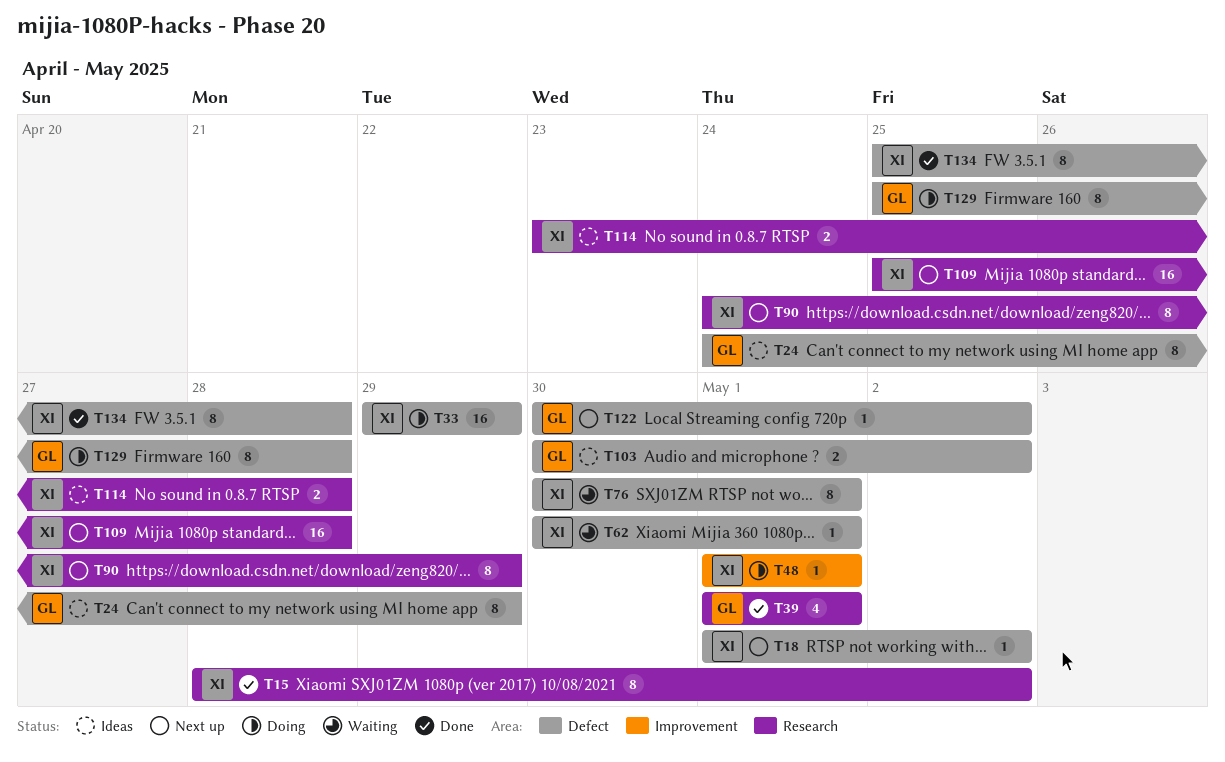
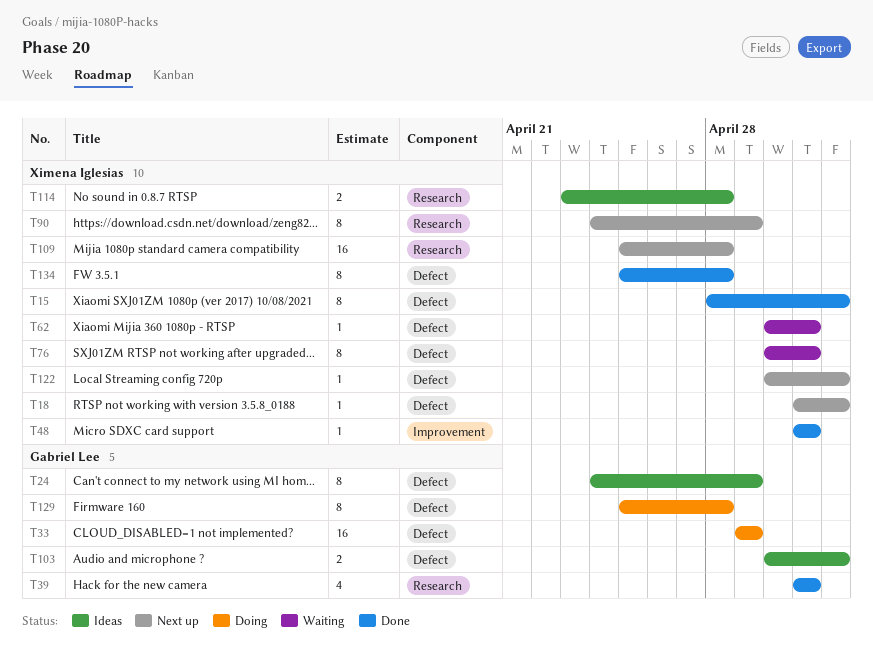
T15, label: Research -> Defect
T33, owner: Ximena Iglesias -> Gabriel Lee
T48, status: Doing -> Done
T122, owner: Gabriel Lee -> Ximena Iglesias

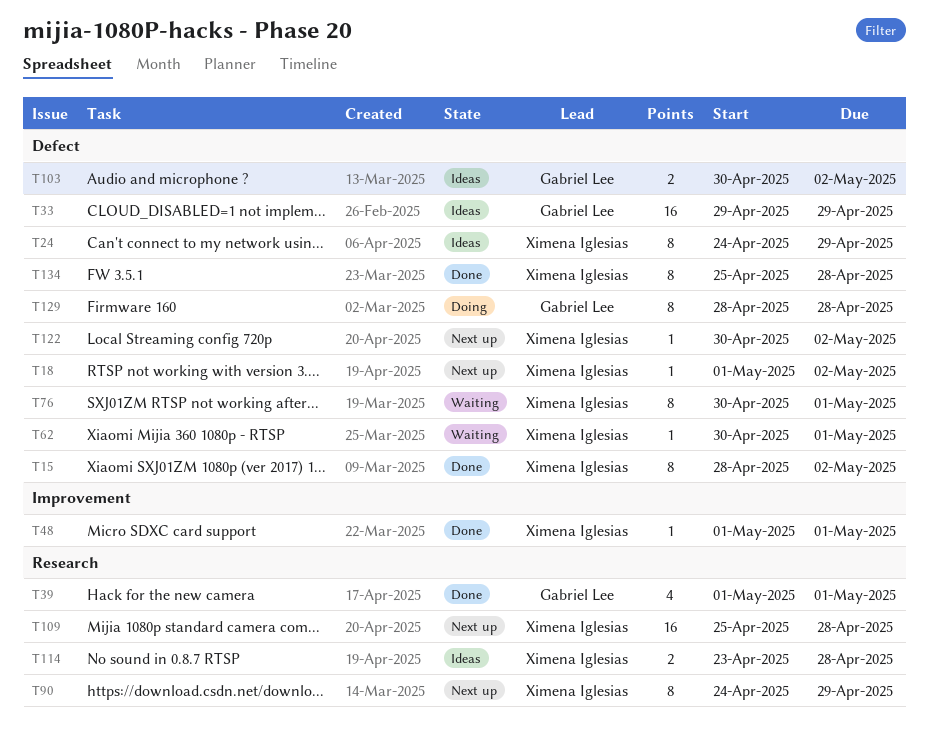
T24, owner: Gabriel Lee -> Ximena Iglesias
T33, status: Doing -> Ideas
T129, start: Apr 25 -> Apr 28

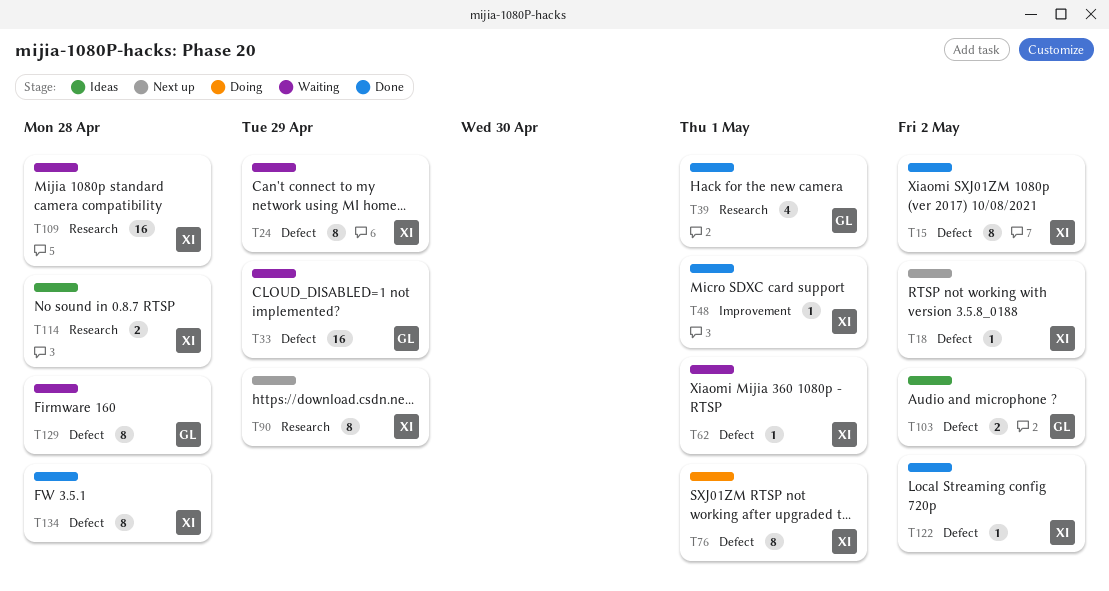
T24, status: Ideas -> Waiting
T33, status: Ideas -> Waiting
T76, status: Waiting -> Doing
T109, status: Next up -> Waiting
T122, status: Next up -> Done
T129, status: Doing -> Waiting

